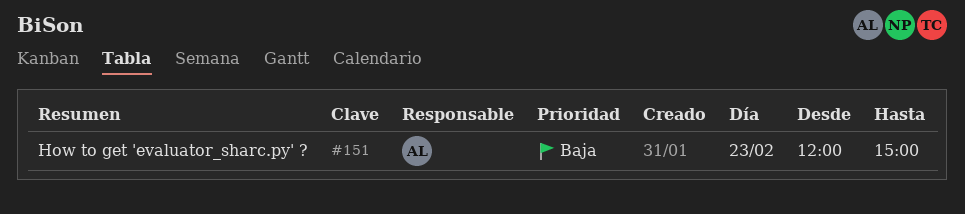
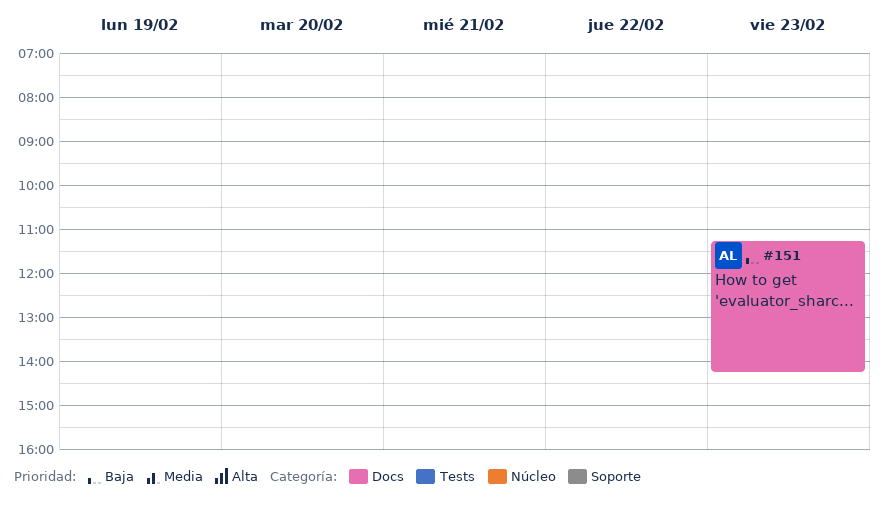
#151, begins: 12:00 -> 11:15
#151, ends: 15:00 -> 14:15

